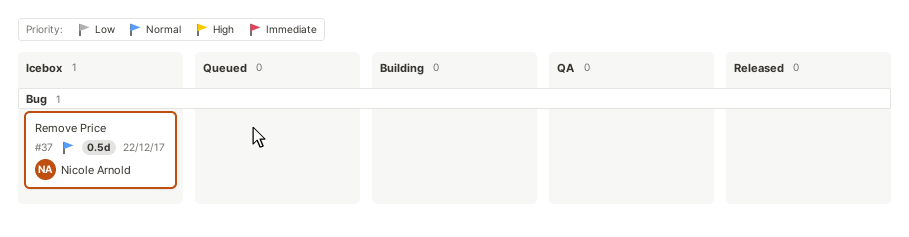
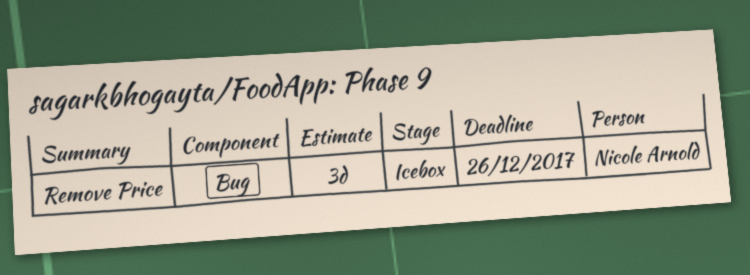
Remove Price, estimate: 0.5d -> 3d
Remove Price, due: Dec 22 -> Dec 26

